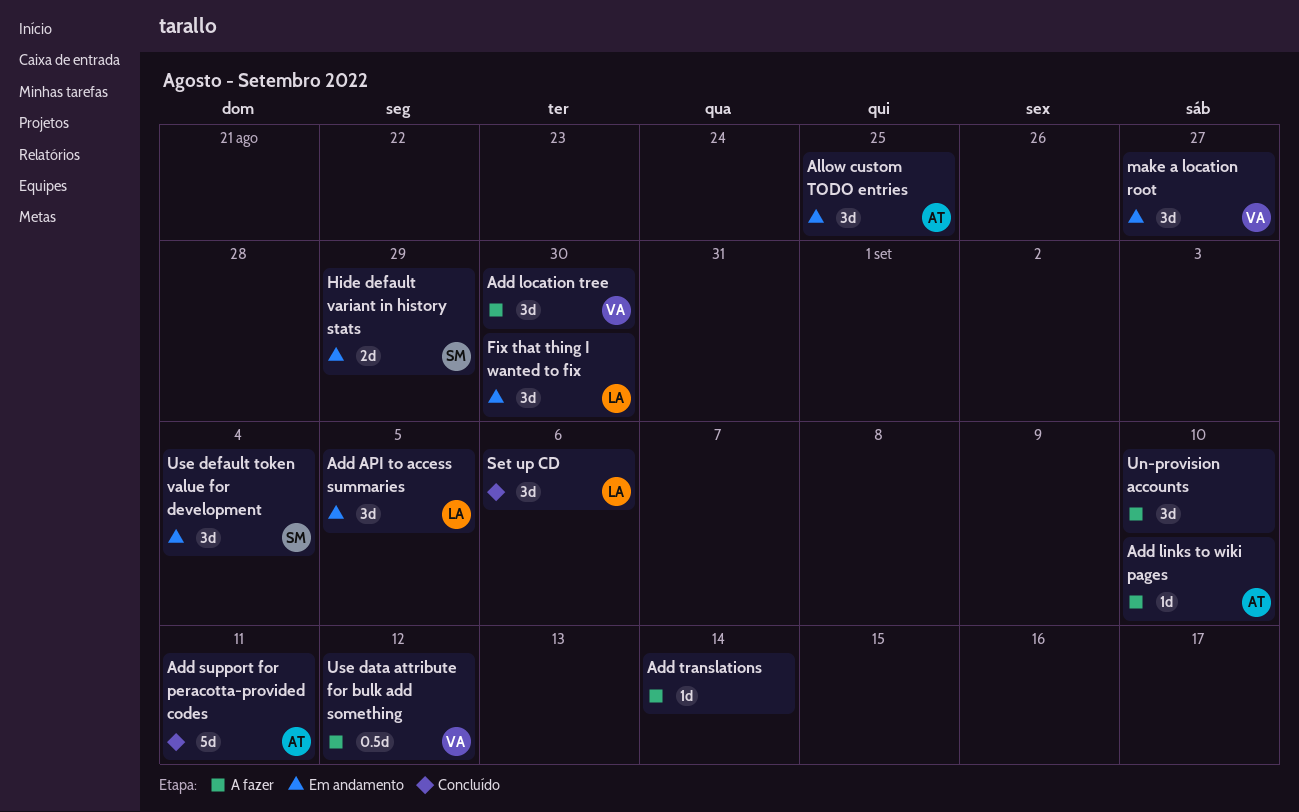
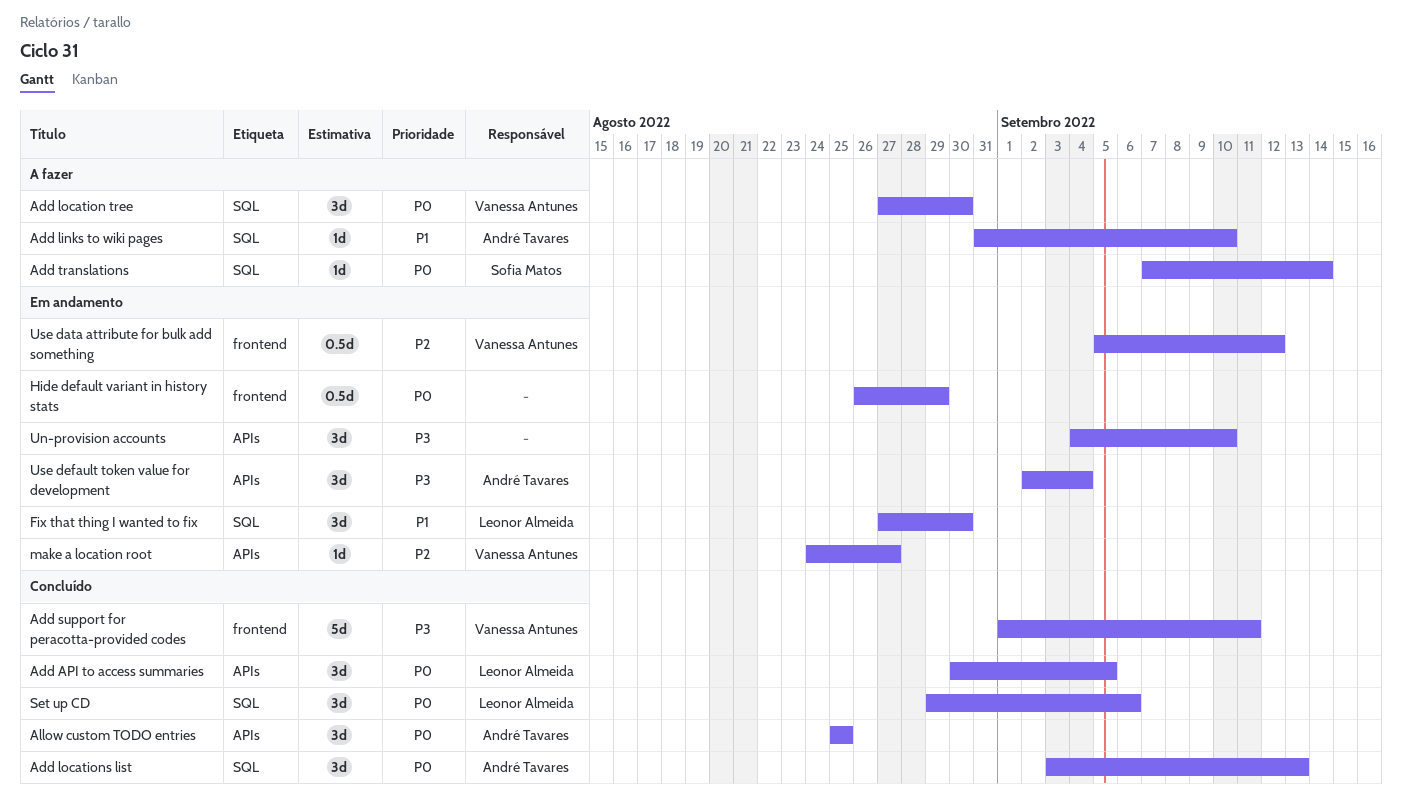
Add API to access summaries, status: Em andamento -> Concluído
Add locations list: none -> present
Add support for peracotta-provided codes, owner: André Tavares -> Vanessa Antunes
Add translations, owner: none -> Sofia Matos
Allow custom TODO entries, status: Em andamento -> Concluído
Hide default variant in history stats, owner: Sofia Matos -> none
Hide default variant in history stats, estimate: 2d -> 0.5d
make a location root, estimate: 3d -> 1d
Un-provision accounts, status: A fazer -> Em andamento
Use data attribute for bulk add something, status: A fazer -> Em andamento
Use default token value for development, owner: Sofia Matos -> André Tavares

